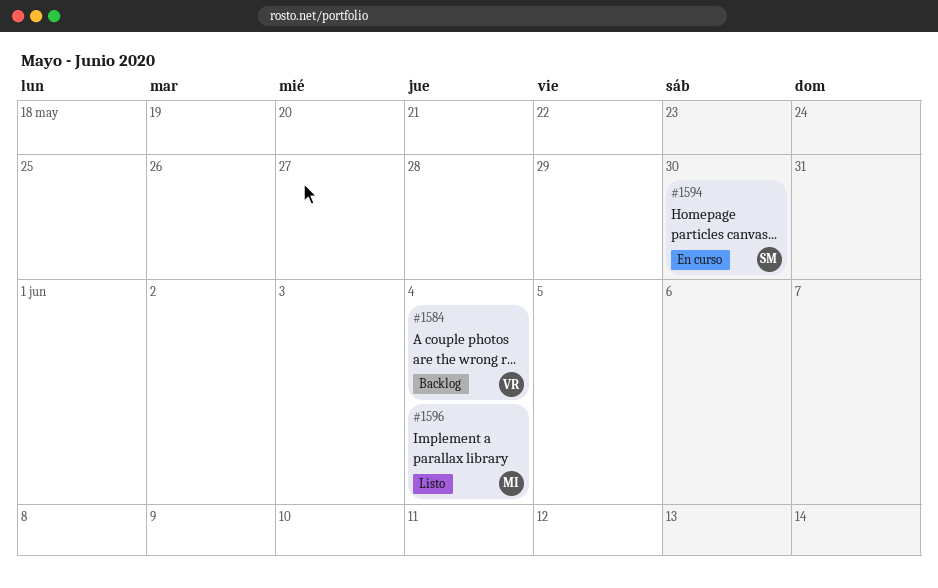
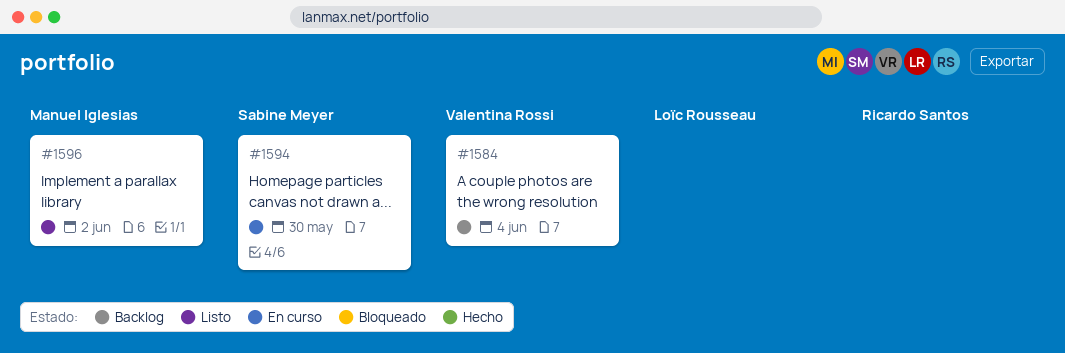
#1596, due: Jun 4 -> Jun 2

